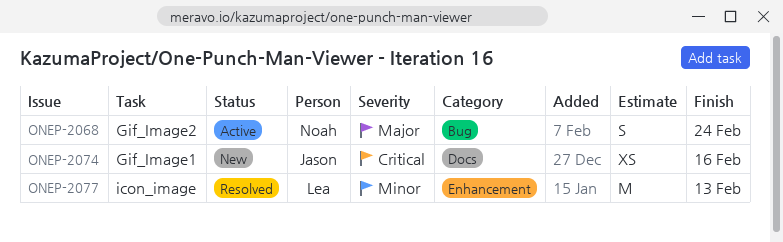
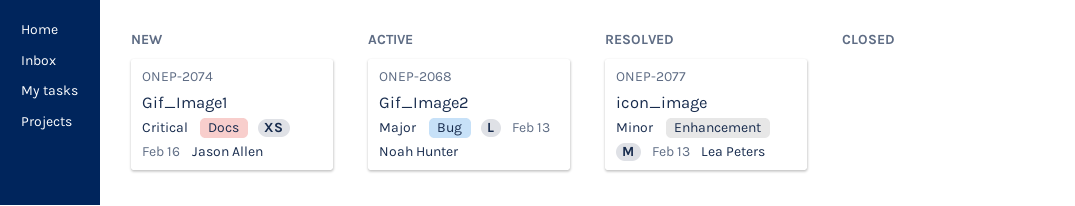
ONEP-2068, estimate: S -> L
ONEP-2068, due: Feb 24 -> Feb 13

